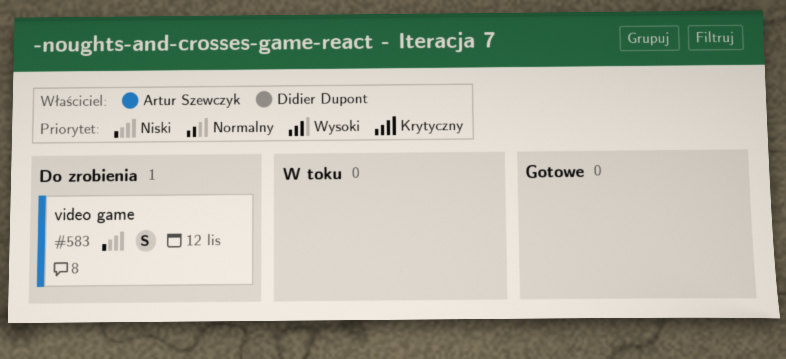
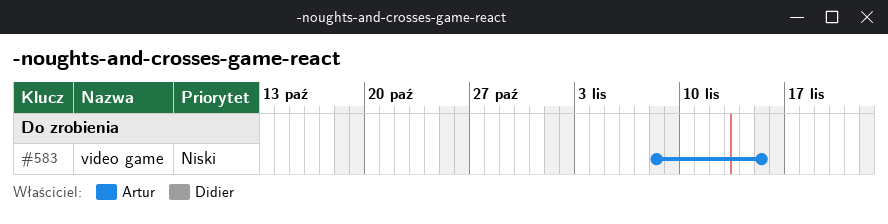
#583, due: Nov 12 -> Nov 15

